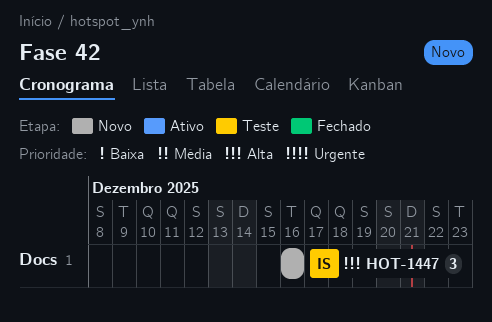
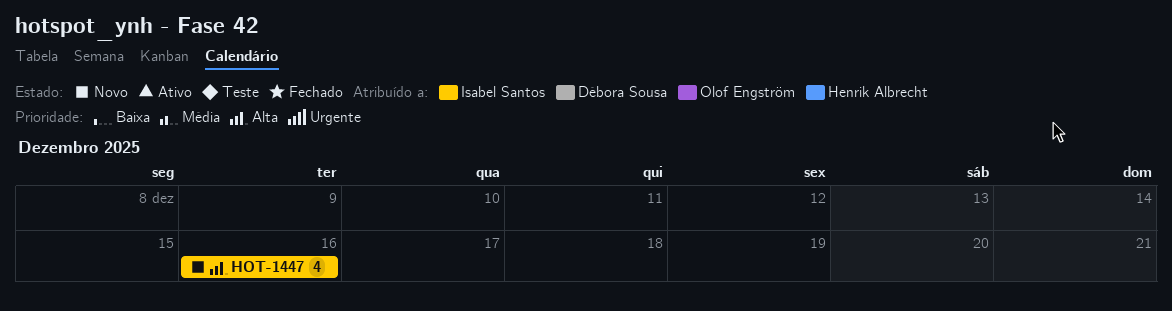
HOT-1447, estimate: 3 -> 4

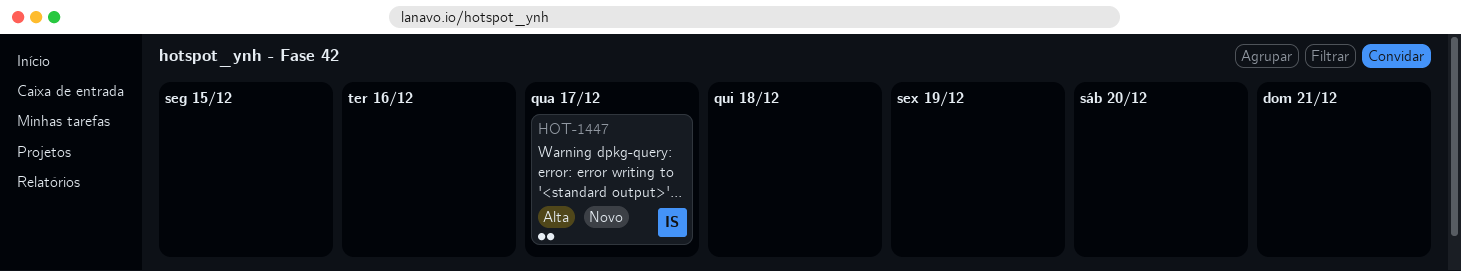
HOT-1447, estimate: 4 -> 2
HOT-1447, due: Dec 16 -> Dec 17

